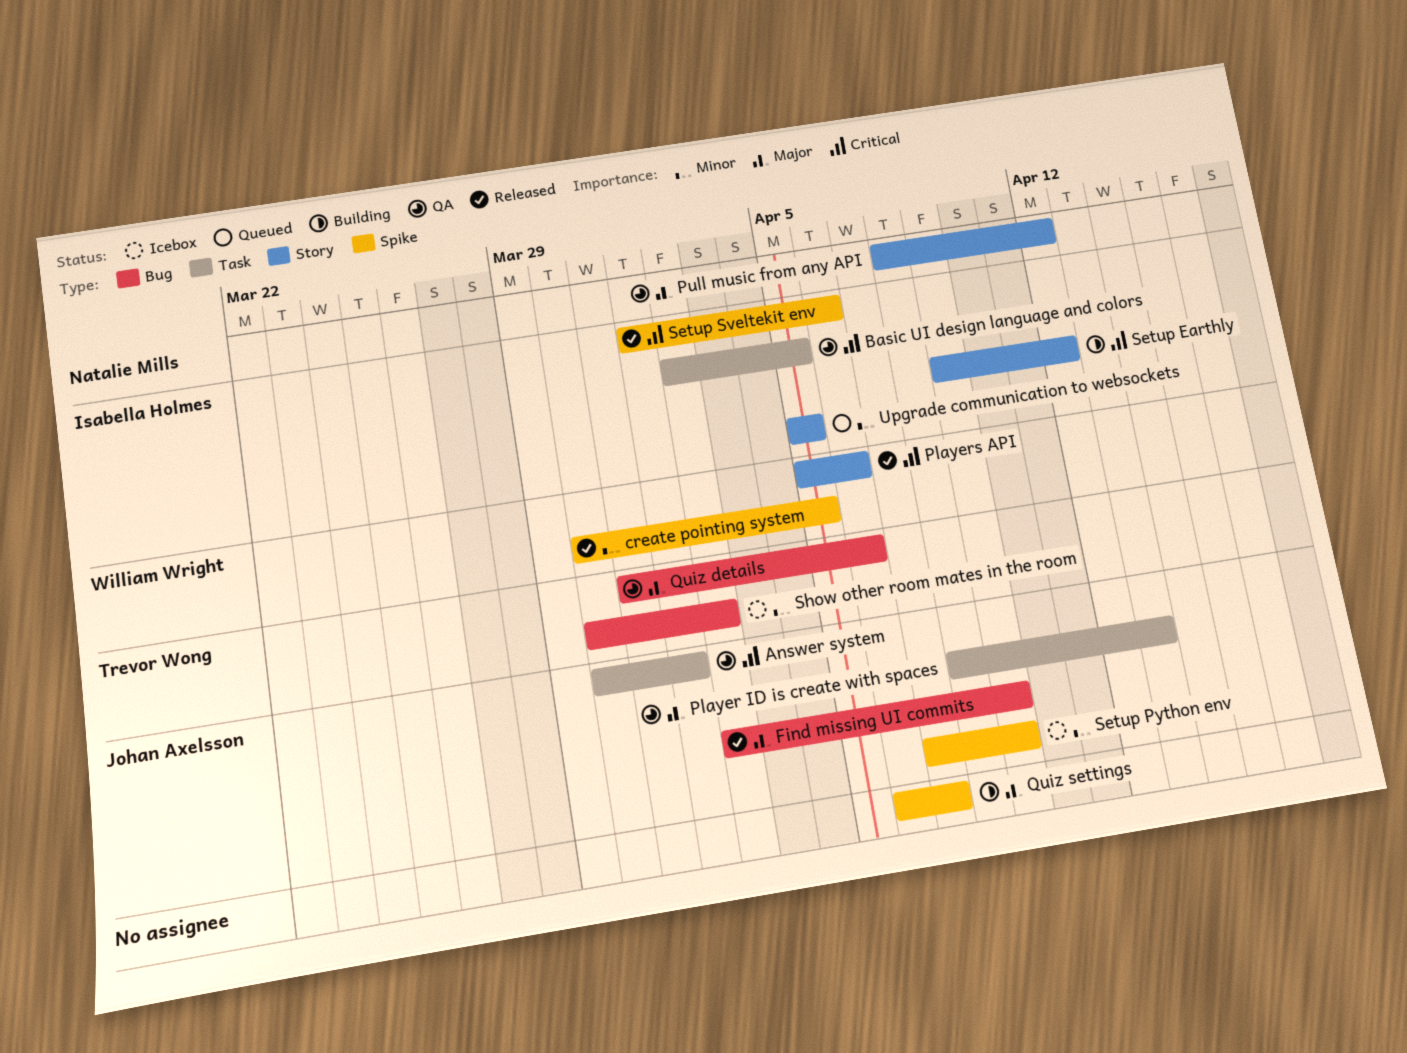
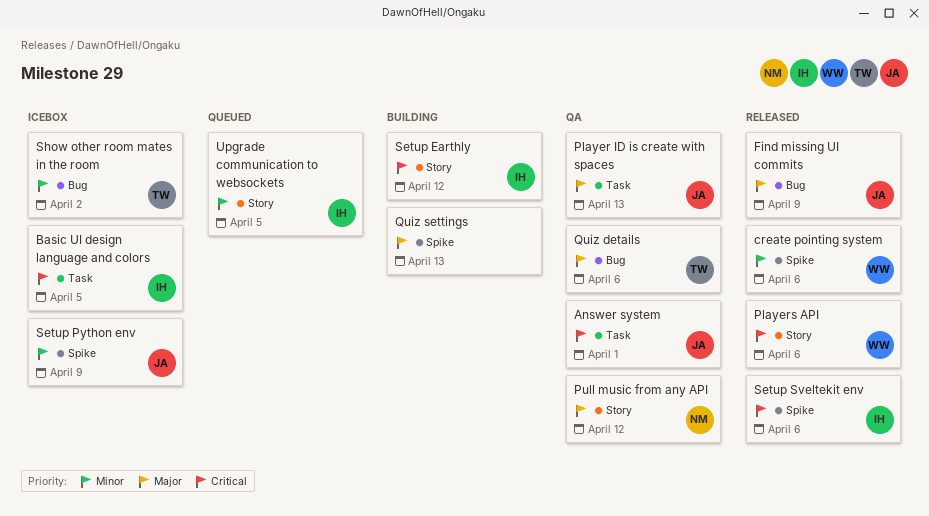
Basic UI design language and colors, status: QA -> Icebox
create pointing system, due: Apr 5 -> Apr 6
Quiz settings, due: Apr 7 -> Apr 13

